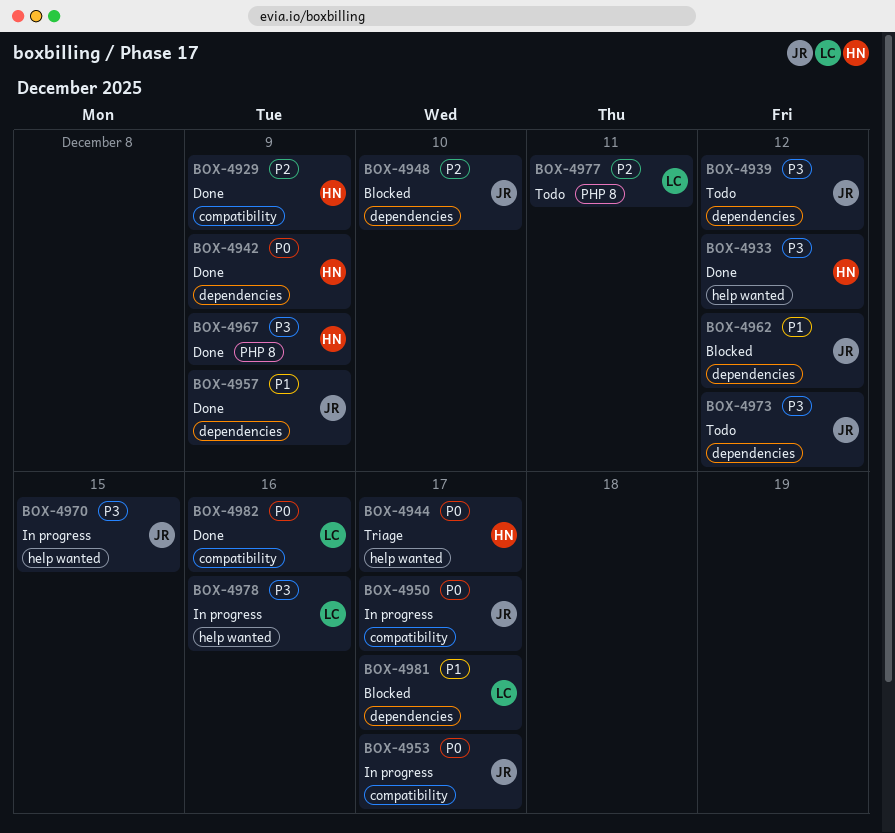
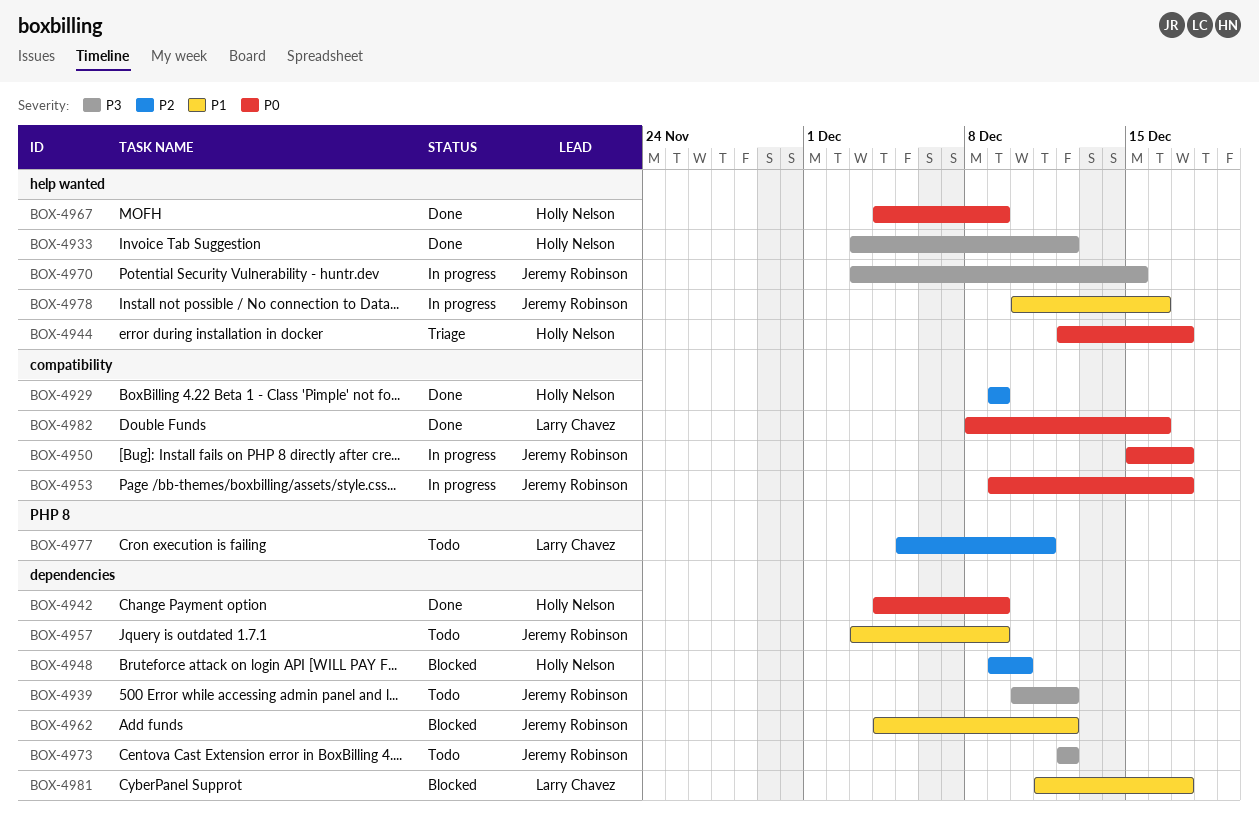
BOX-4948, owner: Jeremy Robinson -> Holly Nelson
BOX-4957, status: Done -> Todo
BOX-4967, priority: P3 -> P0
BOX-4967, label: PHP 8 -> help wanted
BOX-4978, owner: Larry Chavez -> Jeremy Robinson
BOX-4978, priority: P3 -> P1

